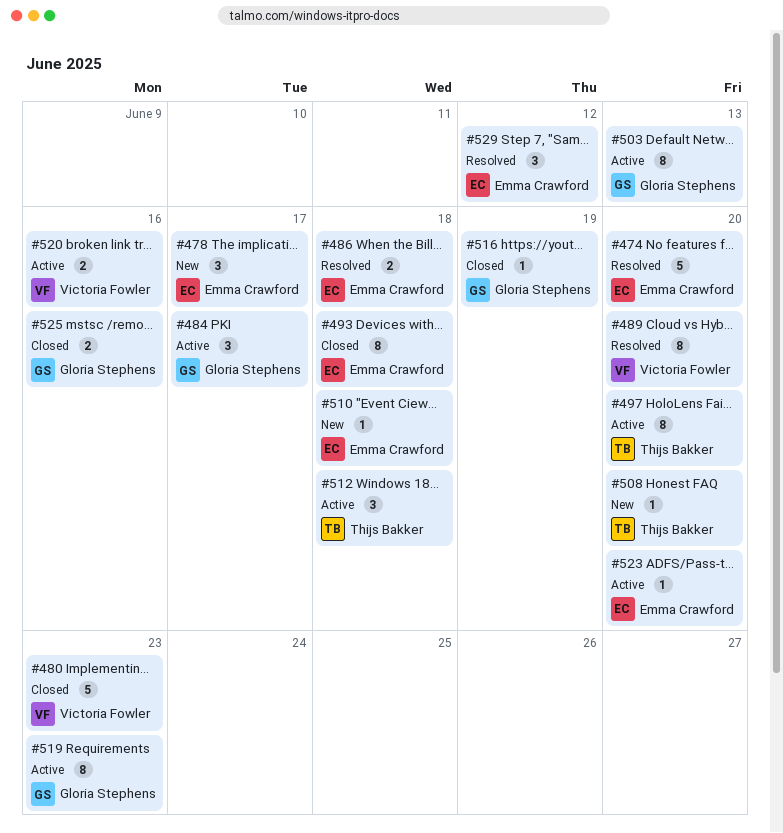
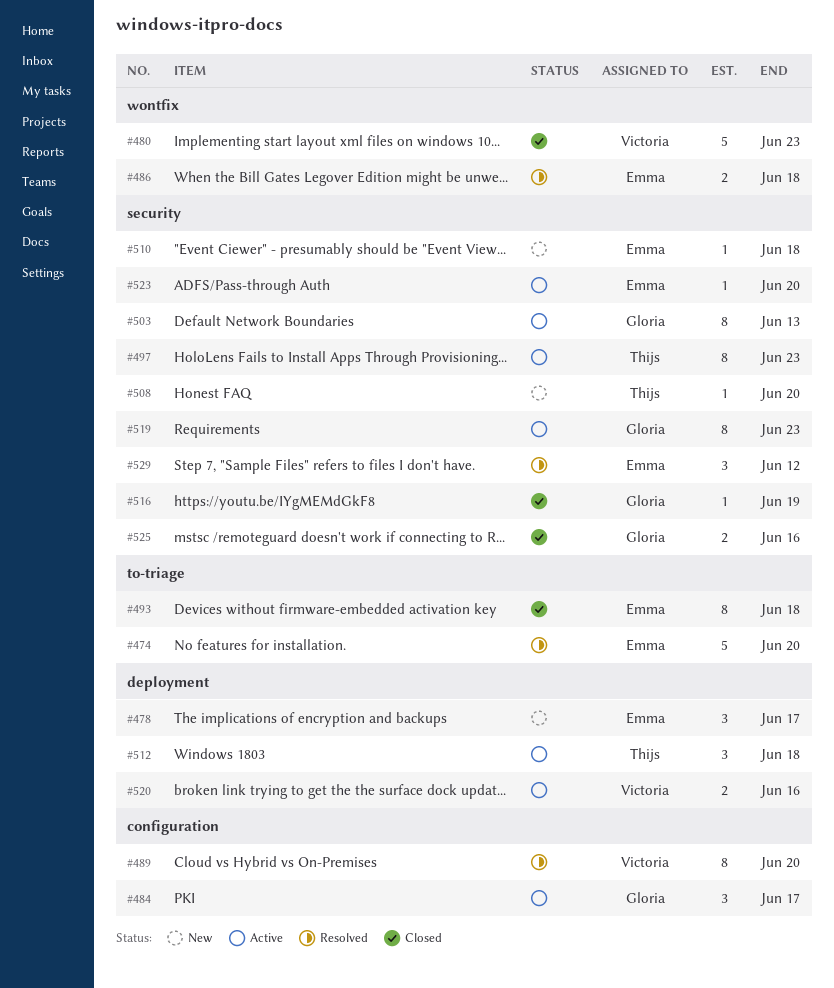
#497, due: Jun 20 -> Jun 23

